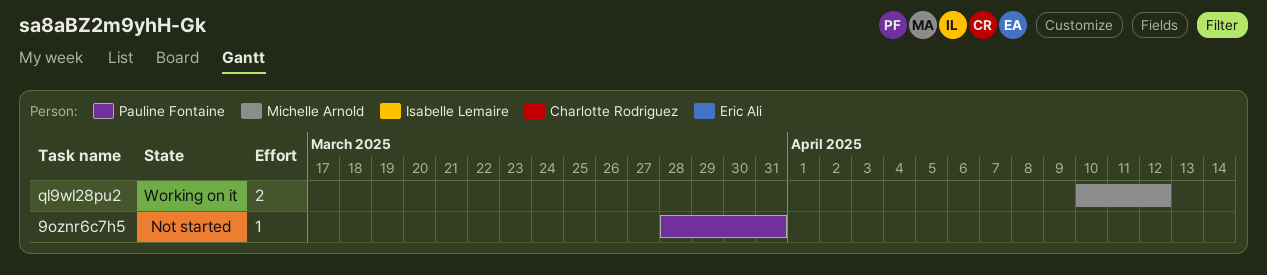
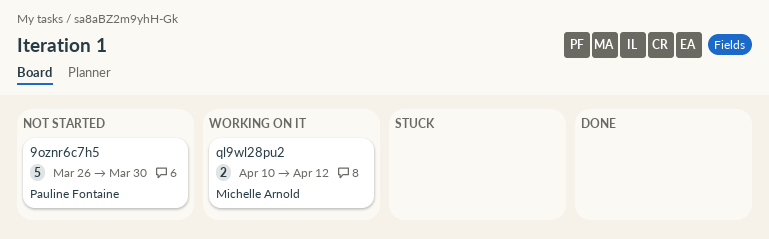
9oznr6c7h5, estimate: 1 -> 5
9oznr6c7h5, start: Mar 28 -> Mar 26
9oznr6c7h5, due: Mar 31 -> Mar 30

